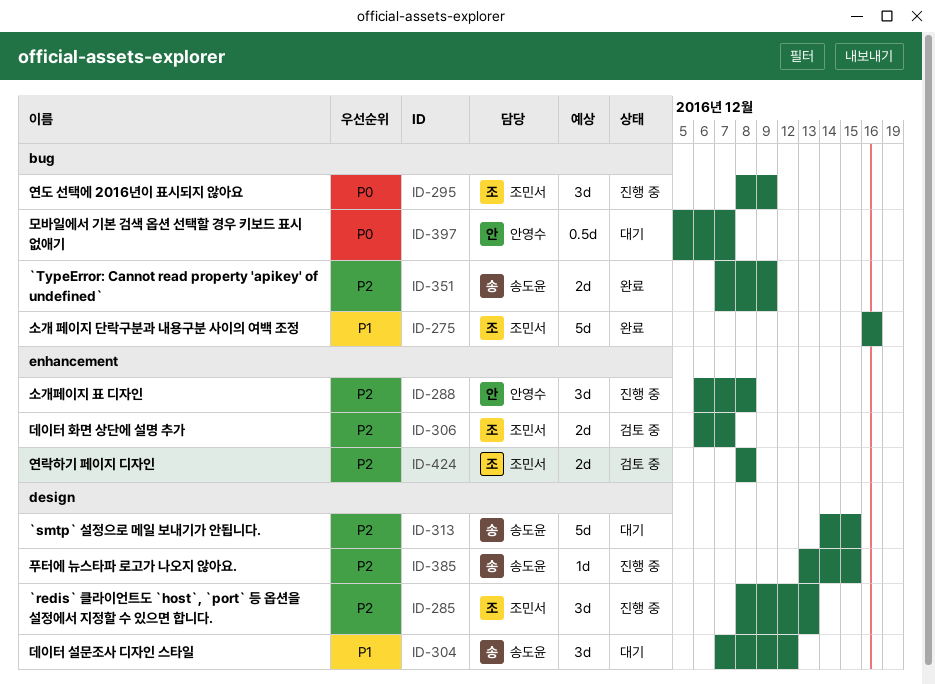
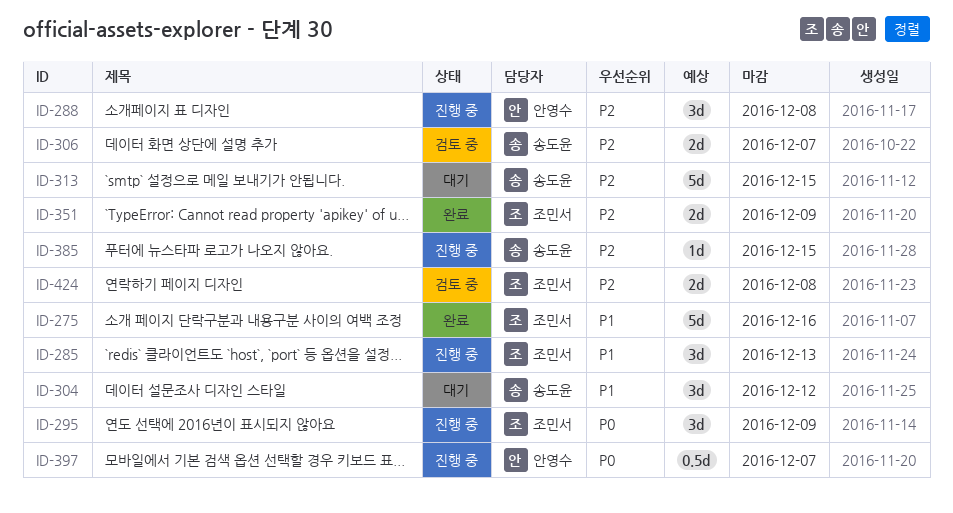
ID-285, priority: P2 -> P1
ID-306, owner: 조민서 -> 송도윤
ID-351, owner: 송도윤 -> 조민서
ID-397, status: 대기 -> 진행 중

